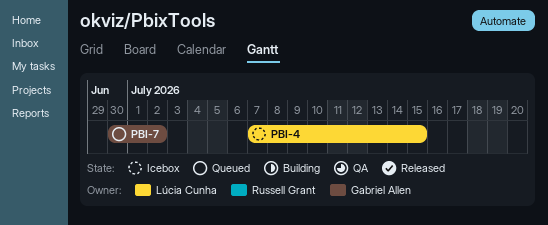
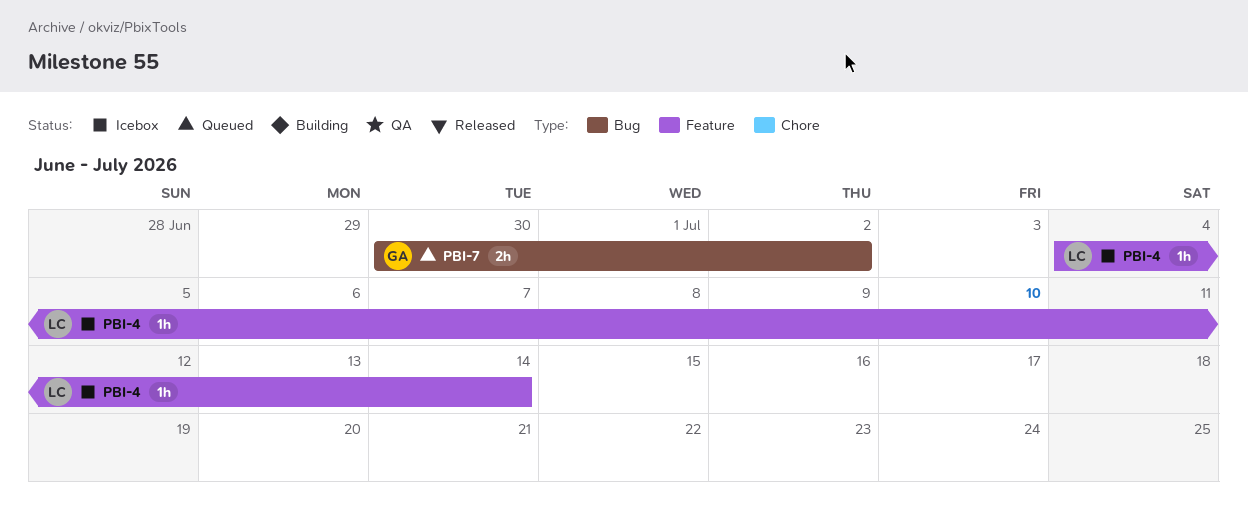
PBI-4, start: Jul 7 -> Jul 4
PBI-4, due: Jul 15 -> Jul 14

